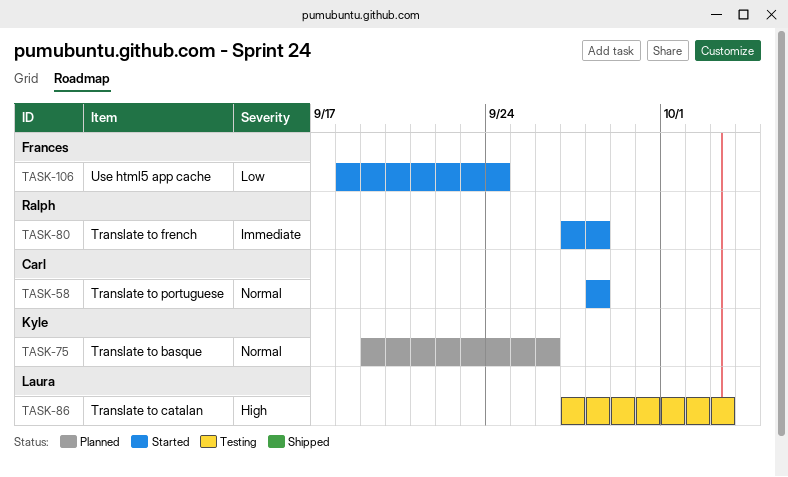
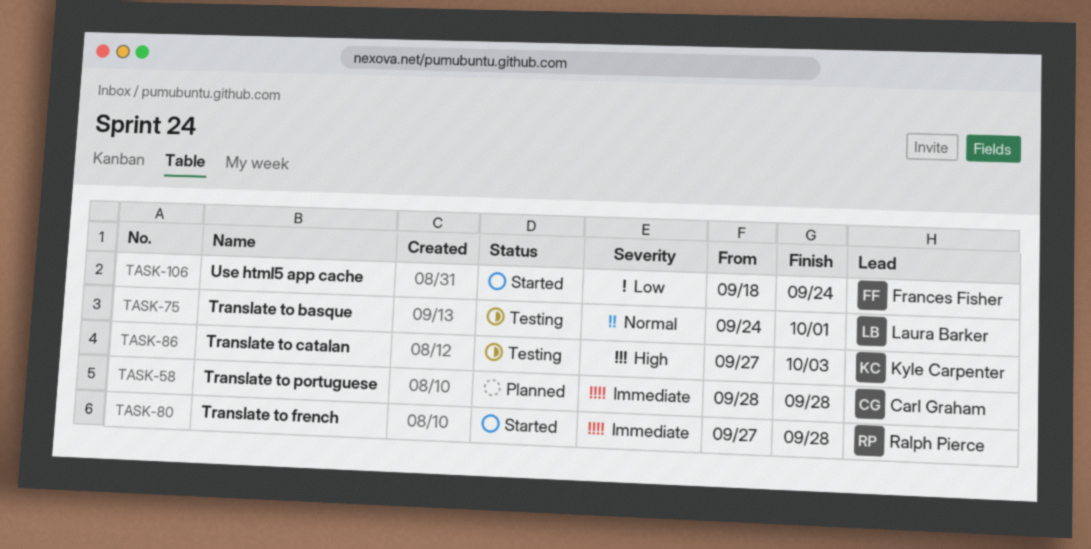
TASK-58, status: Started -> Planned
TASK-58, priority: Normal -> Immediate
TASK-75, status: Planned -> Testing
TASK-75, owner: Kyle Carpenter -> Laura Barker
TASK-75, start: Sep 19 -> Sep 24
TASK-75, due: Sep 26 -> Oct 1
TASK-86, owner: Laura Barker -> Kyle Carpenter

